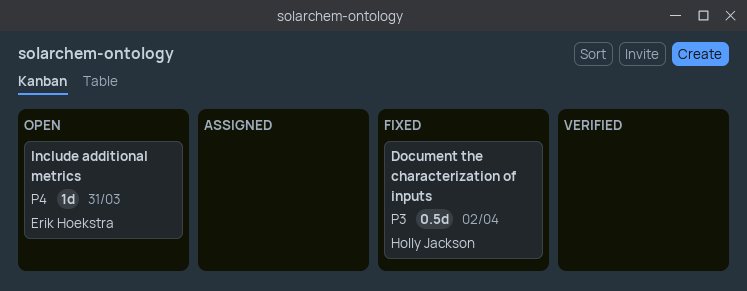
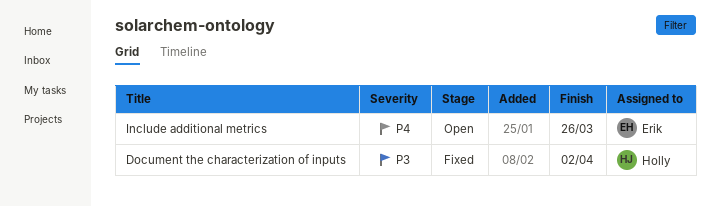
Include additional metrics, due: Mar 31 -> Mar 26

